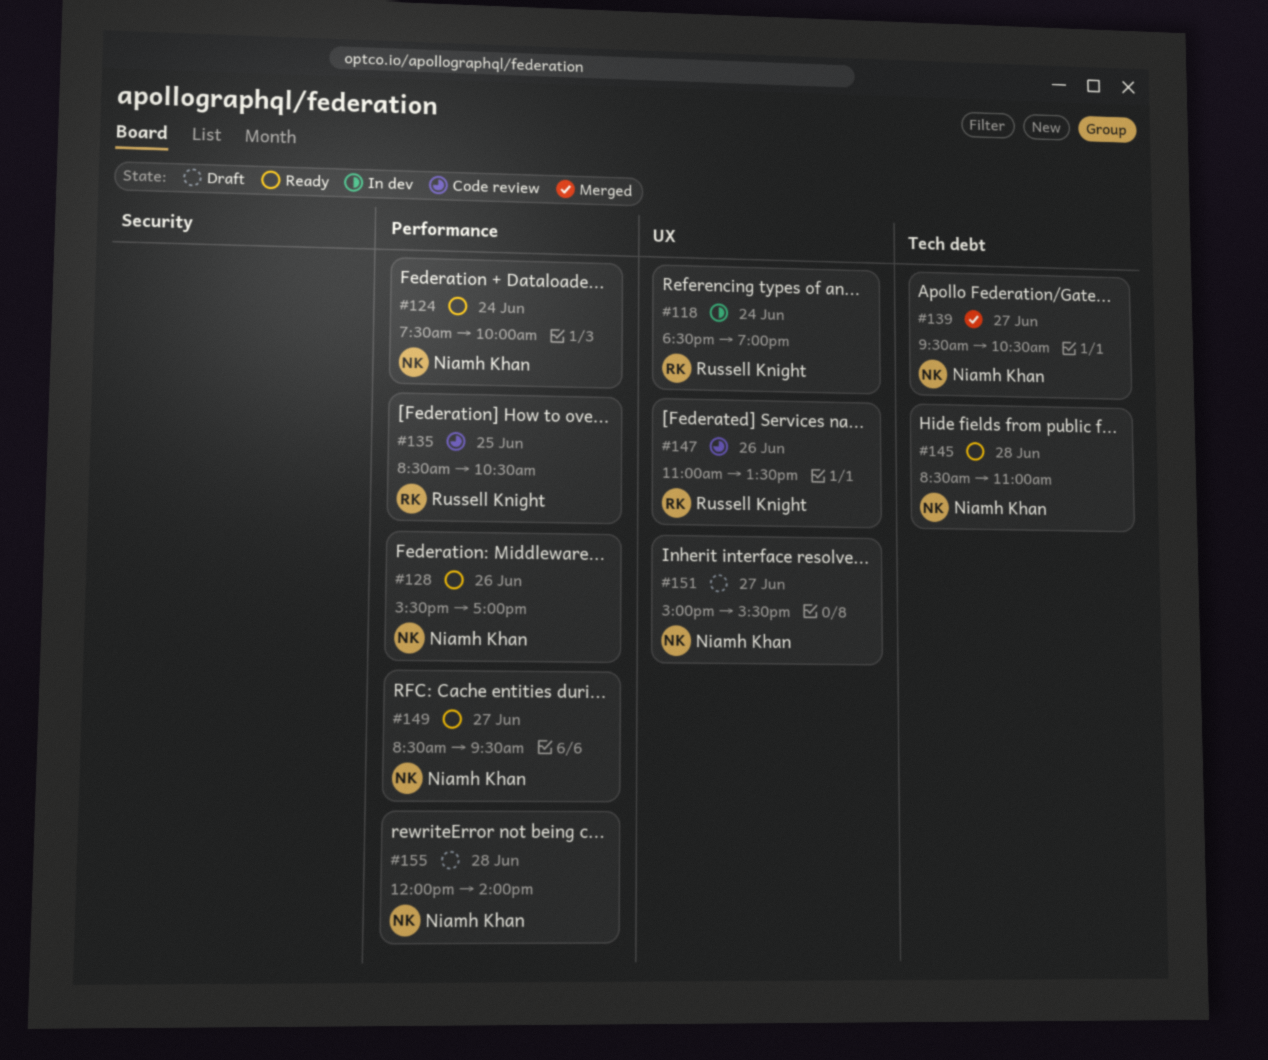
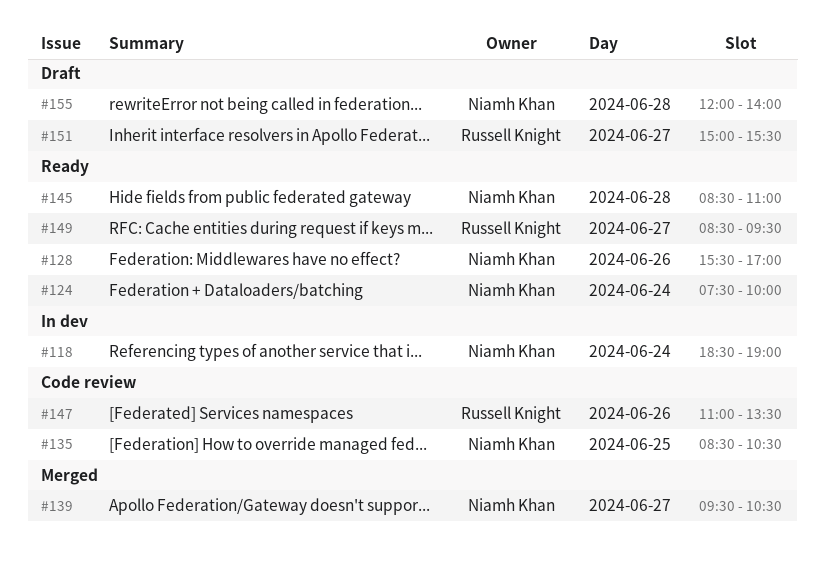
#118, owner: Russell Knight -> Niamh Khan
#135, owner: Russell Knight -> Niamh Khan
#149, owner: Niamh Khan -> Russell Knight
#151, owner: Niamh Khan -> Russell Knight

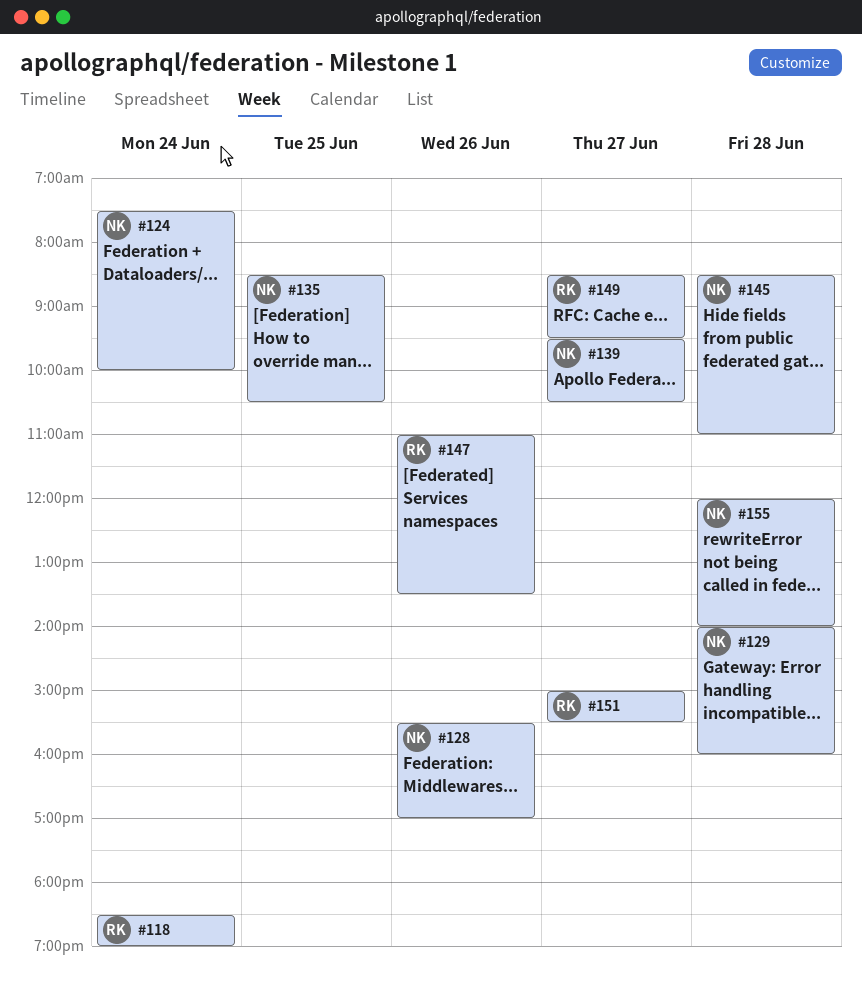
#118, owner: Niamh Khan -> Russell Knight
#129: none -> present

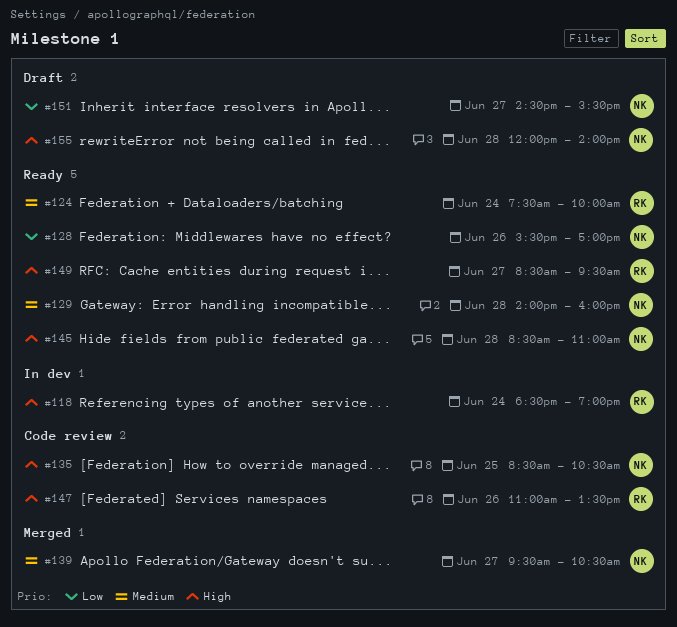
#124, owner: NK -> RK
#151, owner: RK -> NK
#151, begins: 15:00 -> 14:30

